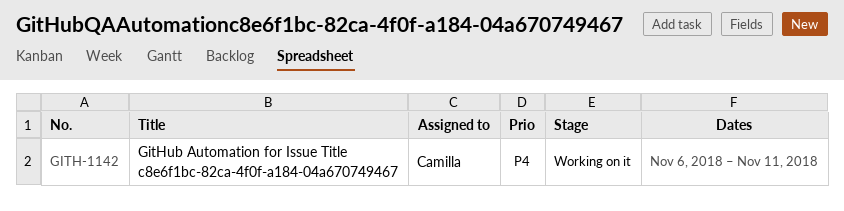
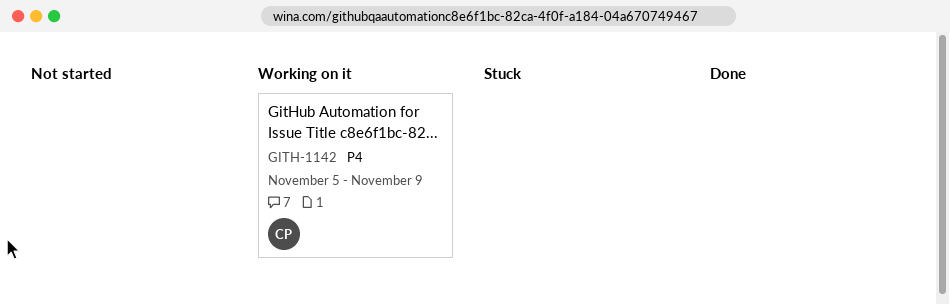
GITH-1142, start: Nov 6 -> Nov 5
GITH-1142, due: Nov 11 -> Nov 9

